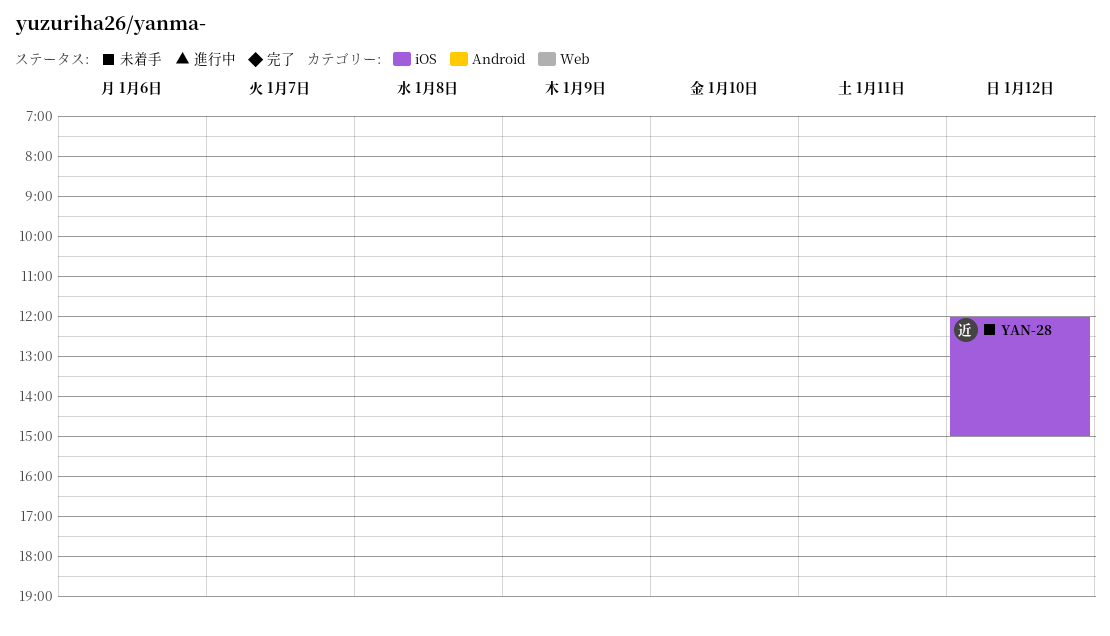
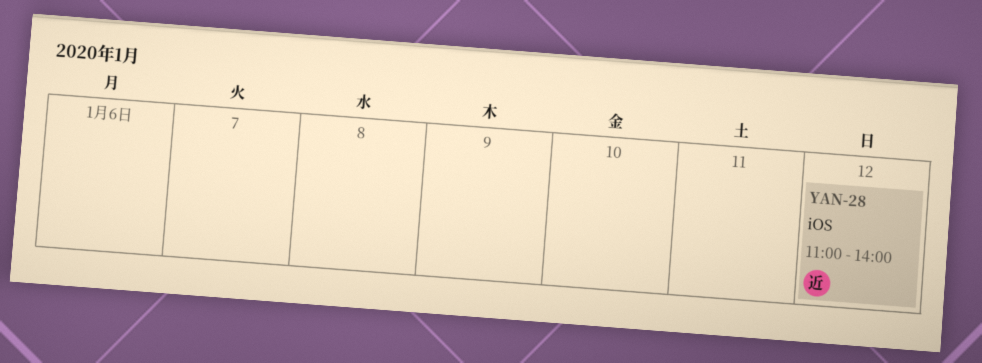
YAN-28, begins: 12:00 -> 11:00
YAN-28, ends: 15:00 -> 14:00

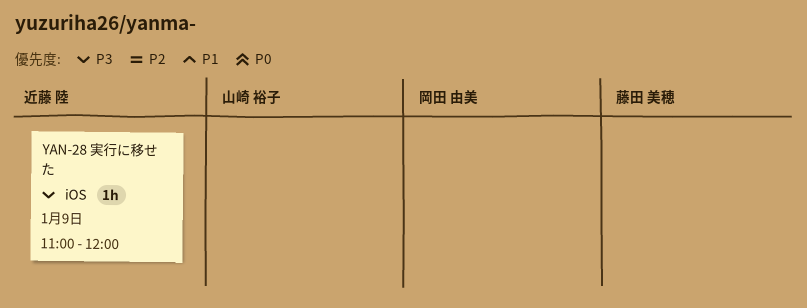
YAN-28, day: Jan 12 -> Jan 9
YAN-28, ends: 14:00 -> 12:00

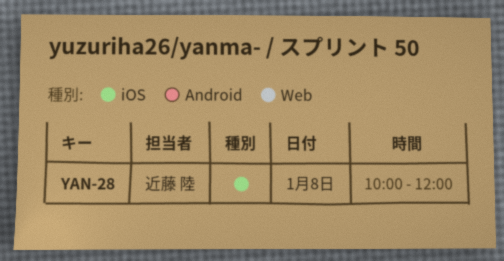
YAN-28, day: Jan 9 -> Jan 8
YAN-28, begins: 11:00 -> 10:00

